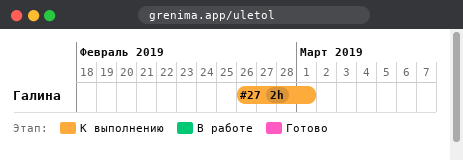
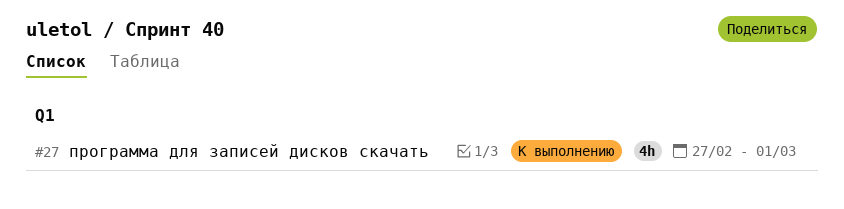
#27, estimate: 2h -> 4h
#27, start: Feb 26 -> Feb 27

